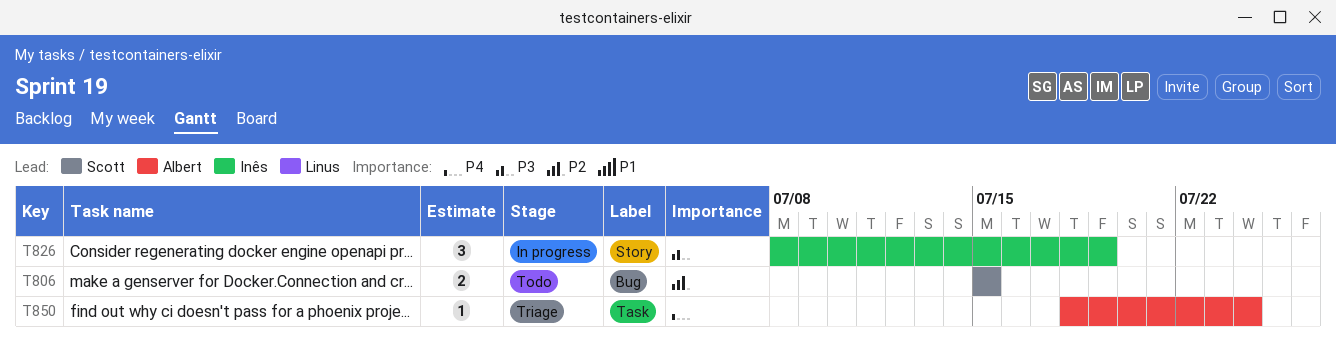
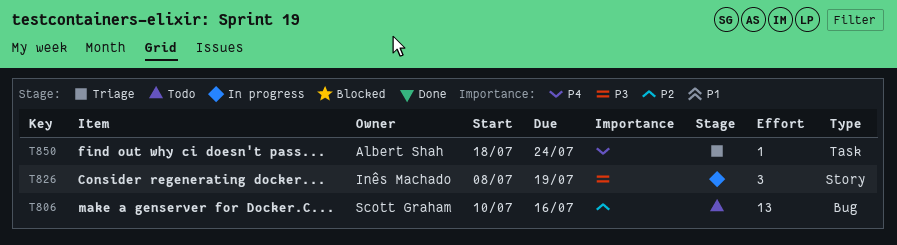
T806, estimate: 2 -> 13
T806, start: Jul 15 -> Jul 10
T806, due: Jul 15 -> Jul 16

